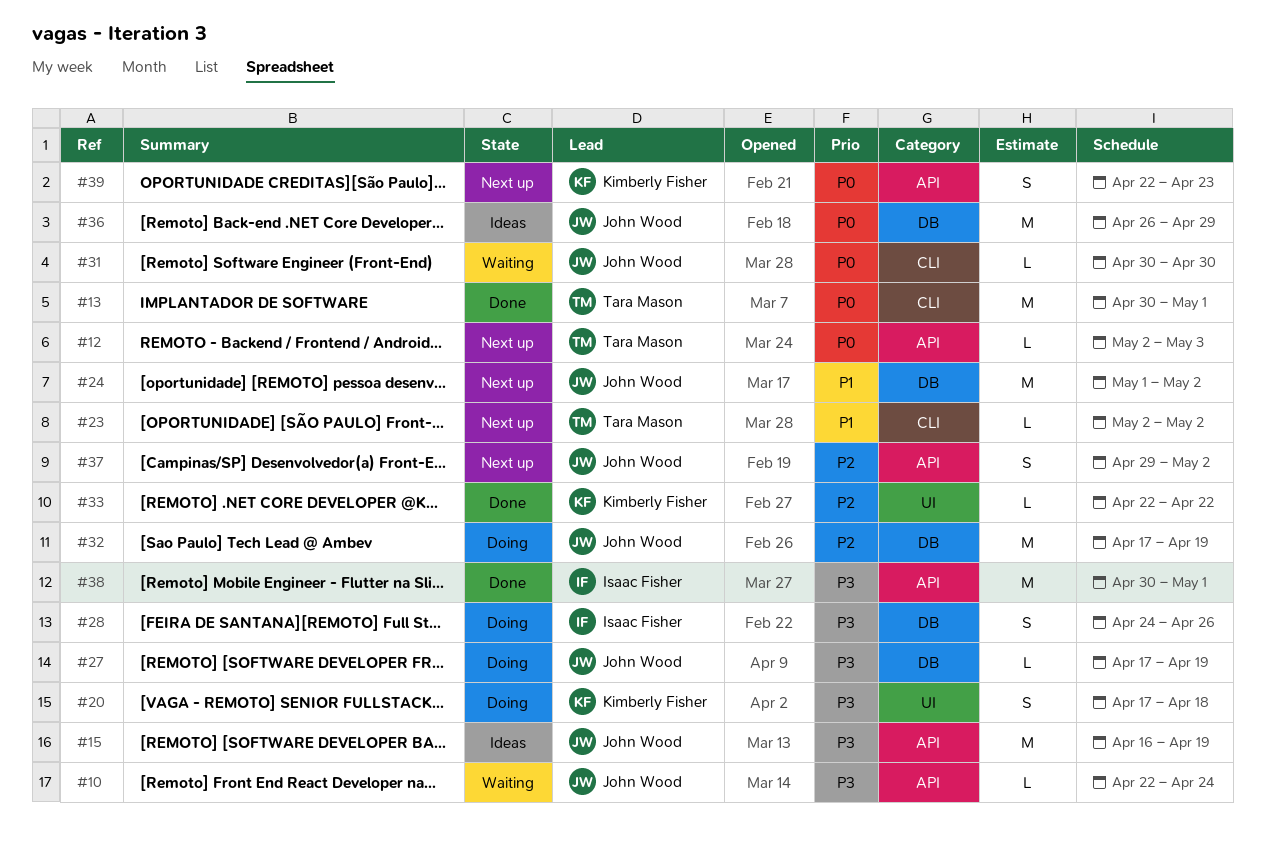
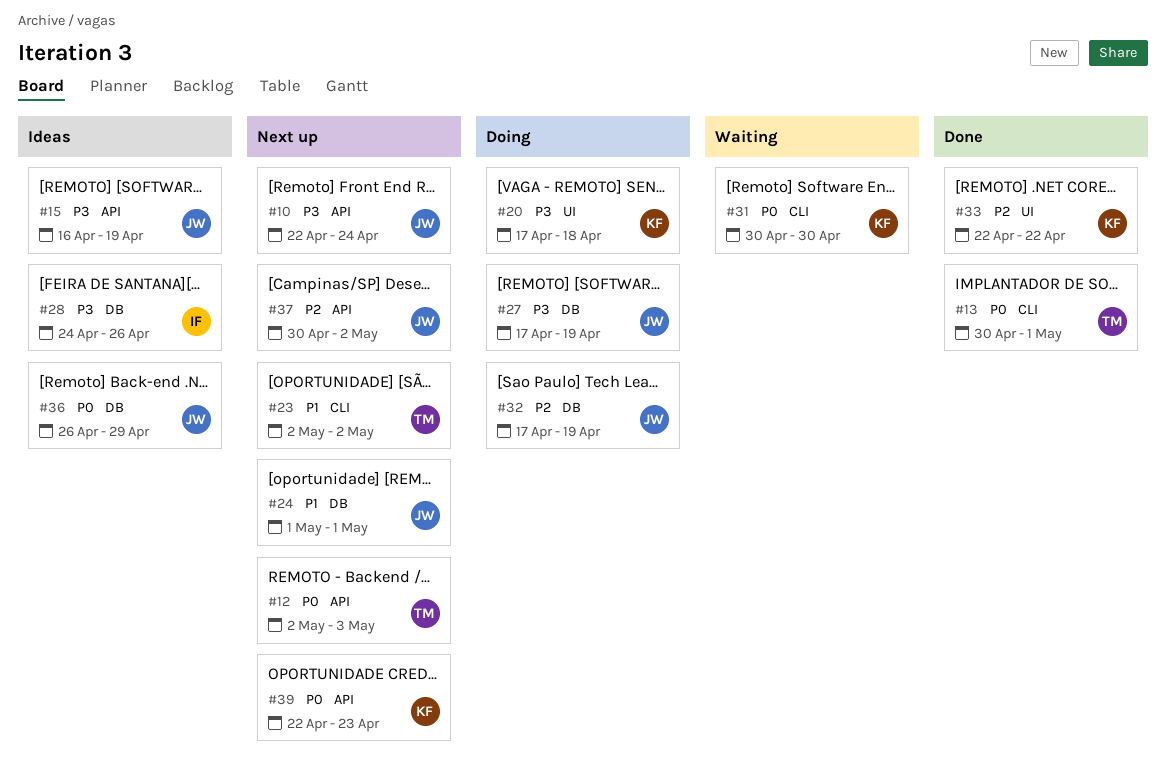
#10, status: Waiting -> Next up
#24, due: May 2 -> May 1
#28, status: Doing -> Ideas
#31, owner: John Wood -> Kimberly Fisher
#37, start: Apr 29 -> Apr 30
#38: present -> none

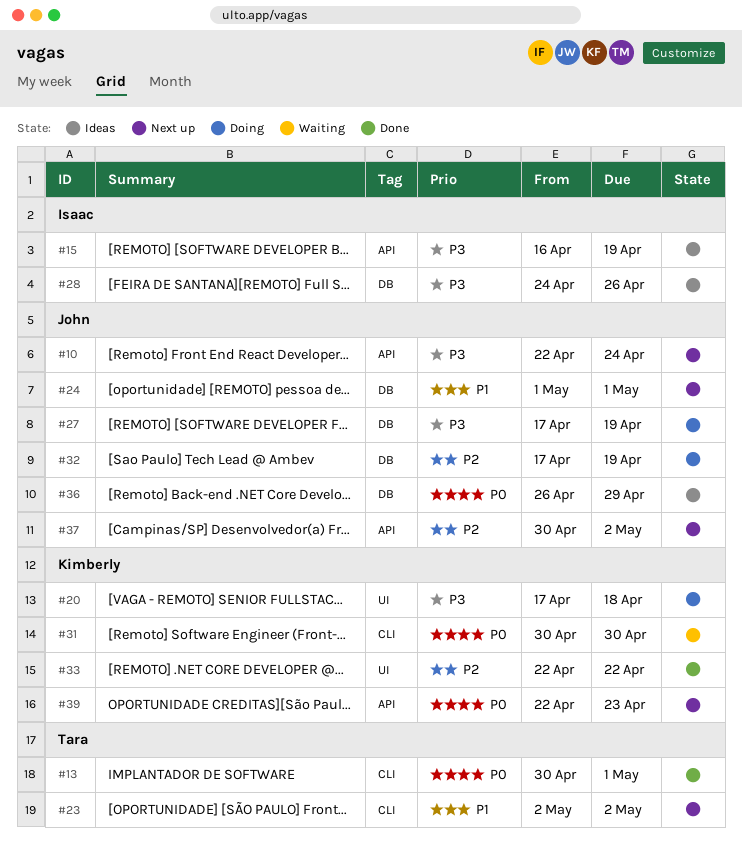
#12: present -> none
#15, owner: John -> Isaac

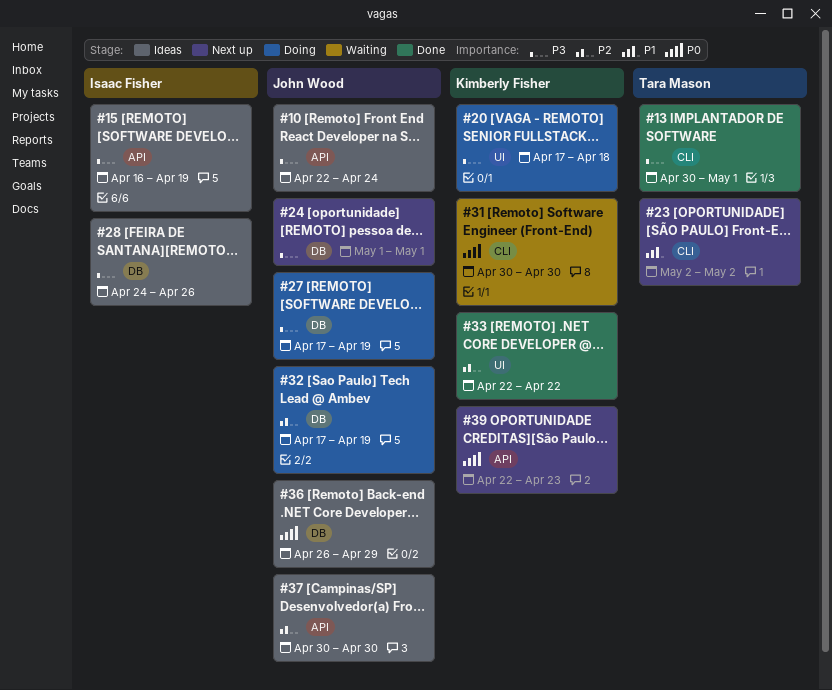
#10, status: Next up -> Ideas
#13, priority: P0 -> P3
#24, priority: P1 -> P3
#37, status: Next up -> Ideas
#37, due: May 2 -> Apr 30

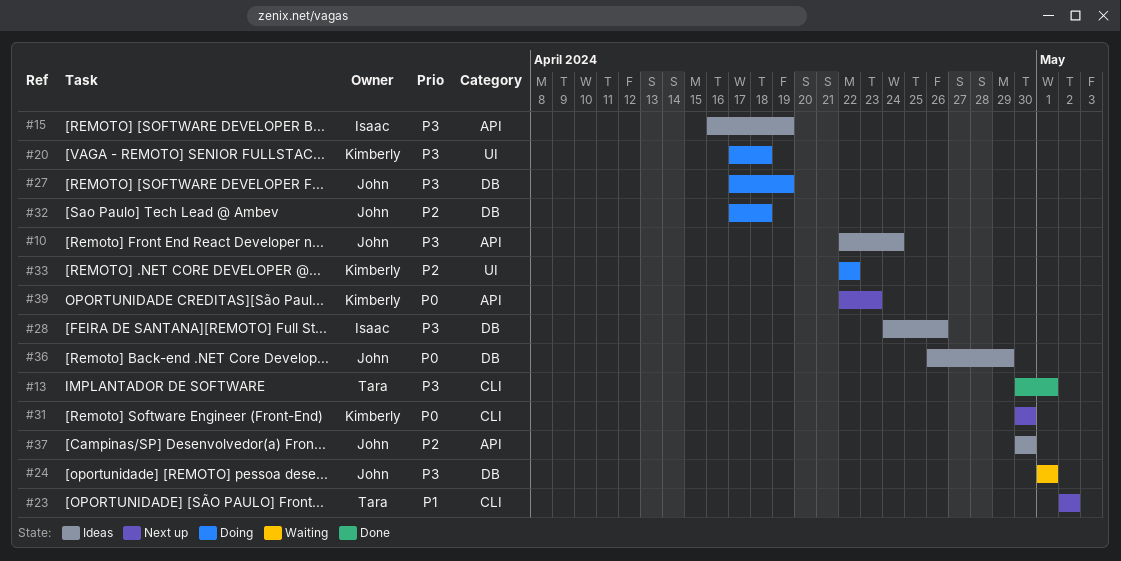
#24, status: Next up -> Waiting
#31, status: Waiting -> Next up
#32, due: Apr 19 -> Apr 18
#33, status: Done -> Doing

